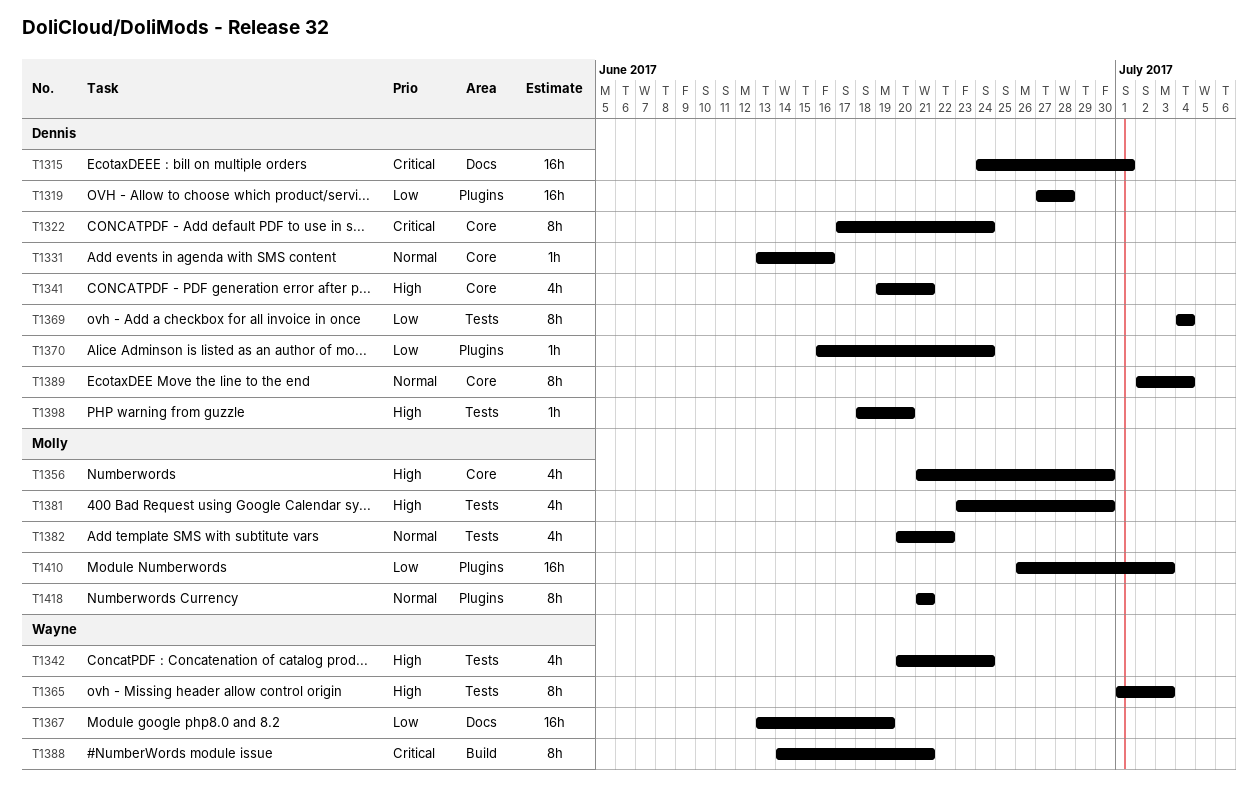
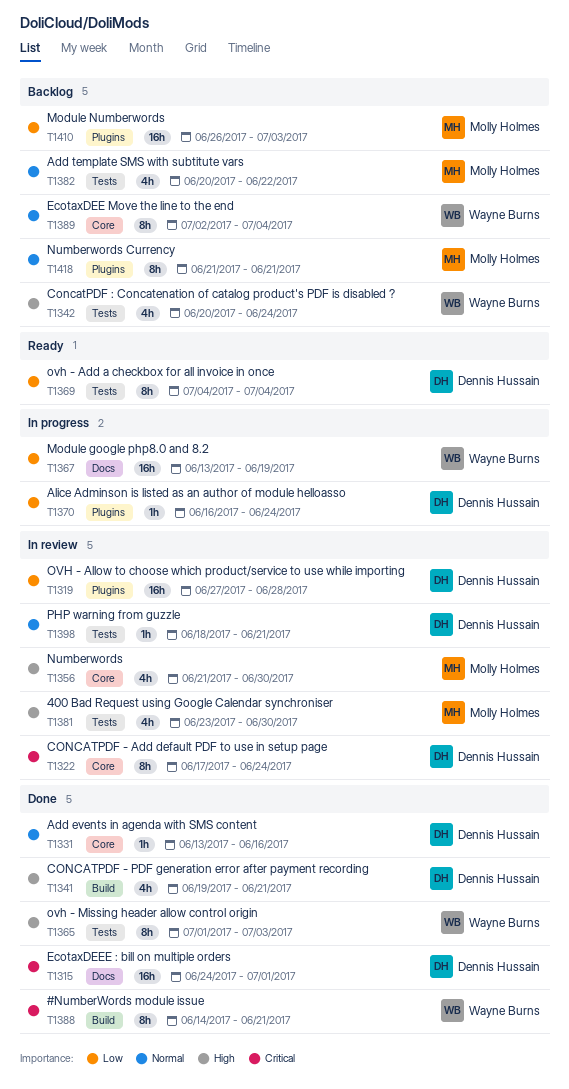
T1341, label: Core -> Build
T1389, owner: Dennis Hussain -> Wayne Burns
T1398, priority: High -> Normal
T1398, due: Jun 20 -> Jun 21

